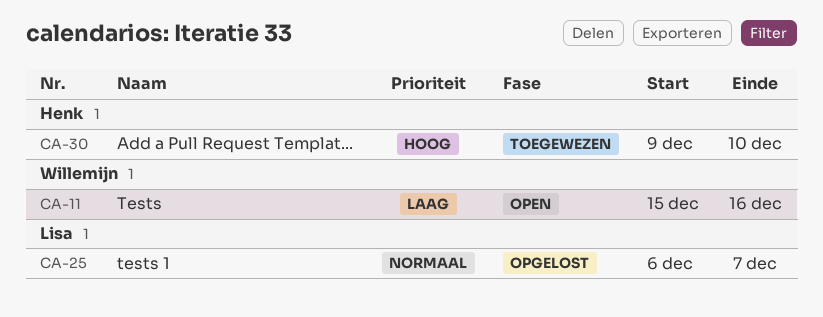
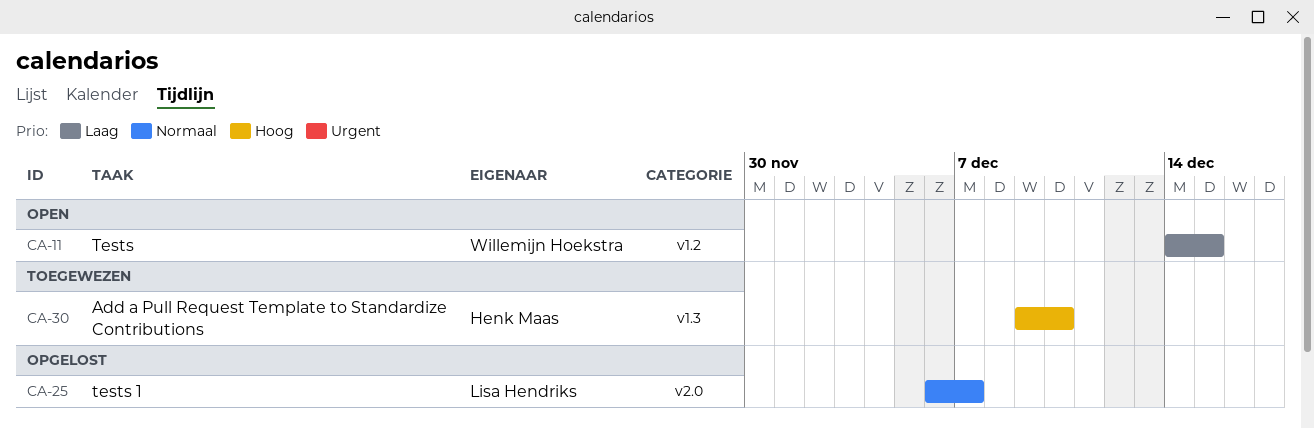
CA-11, start: Dec 15 -> Dec 14
CA-11, due: Dec 16 -> Dec 15

